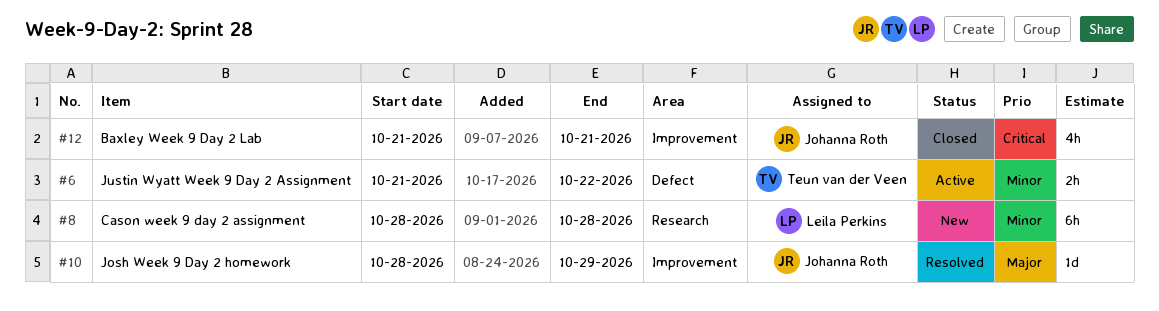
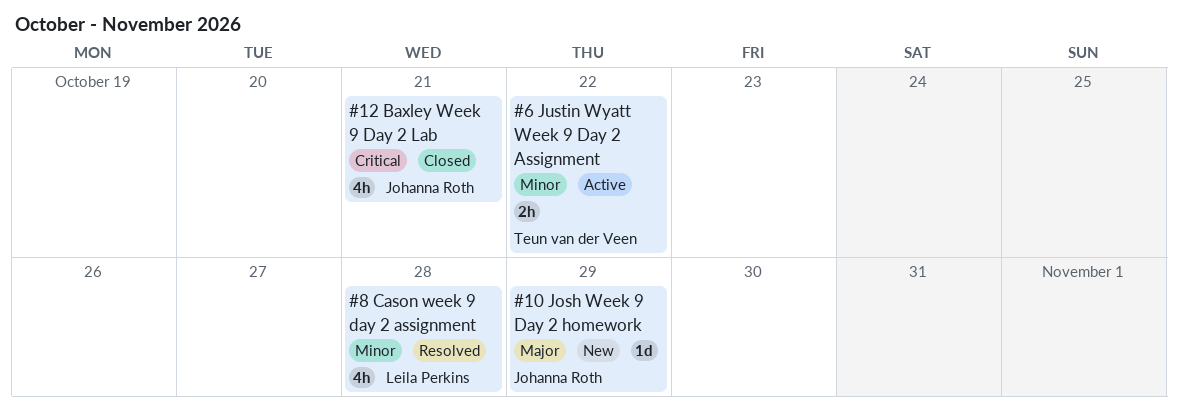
#8, status: New -> Resolved
#8, estimate: 6h -> 4h
#10, status: Resolved -> New

